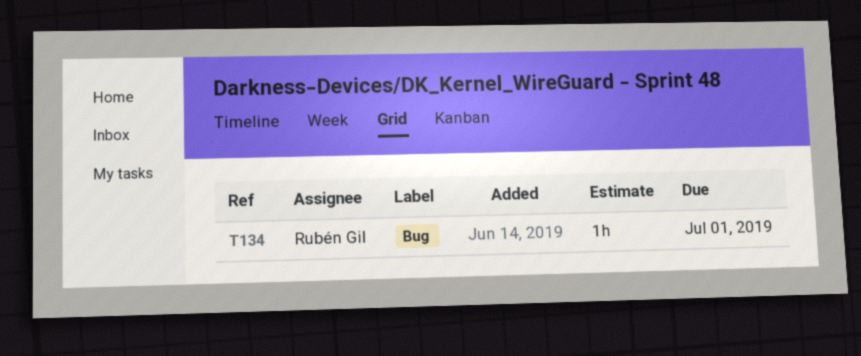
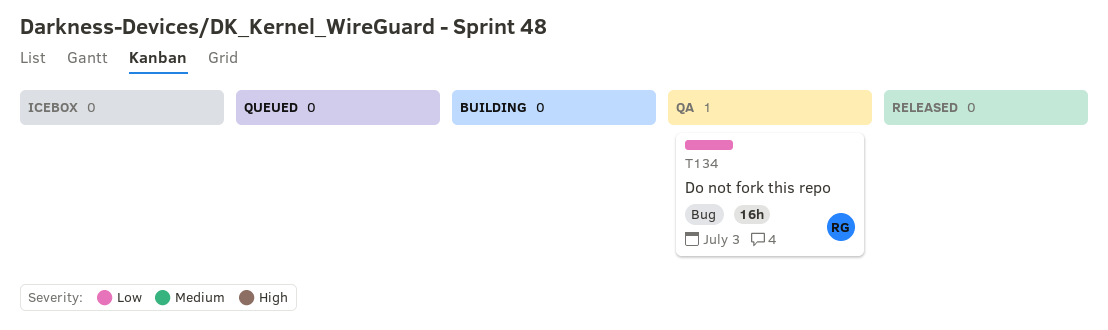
T134, estimate: 1h -> 16h
T134, due: Jul 1 -> Jul 3

